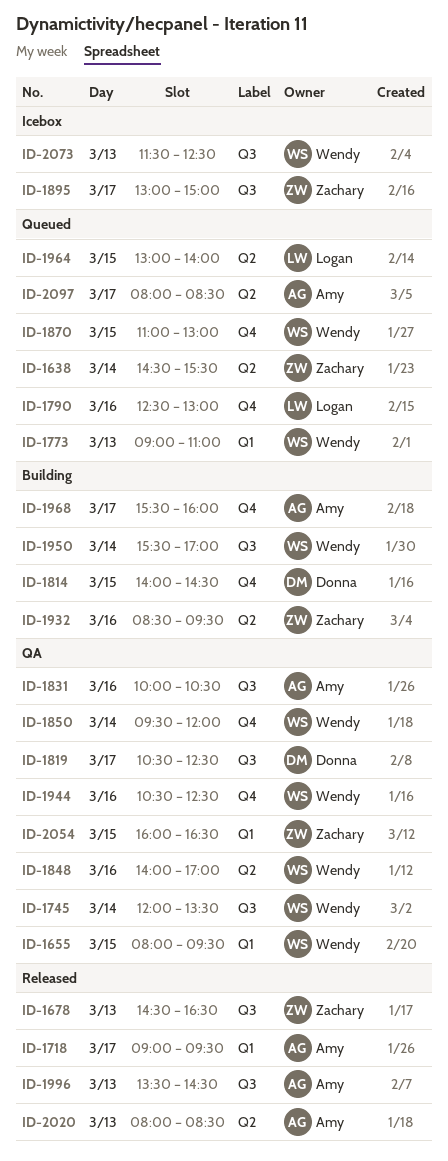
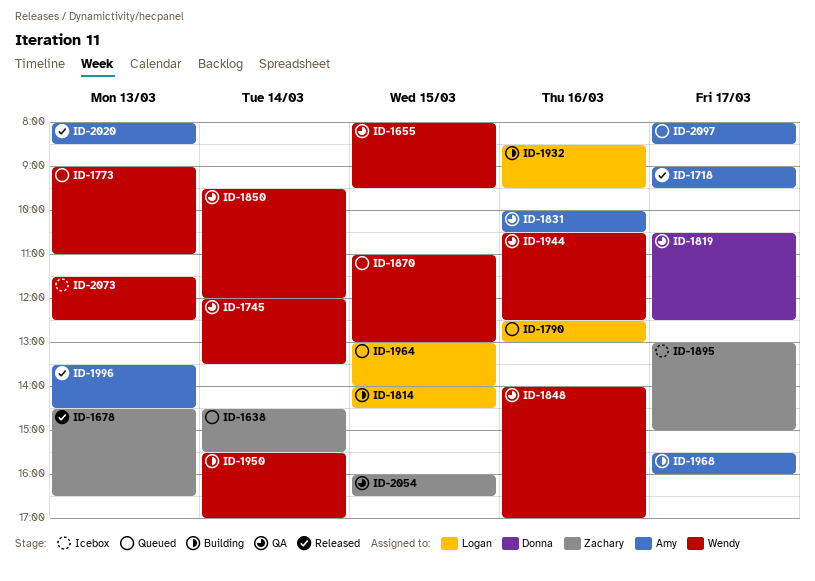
ID-1814, owner: Donna -> Logan
ID-1932, owner: Zachary -> Logan

